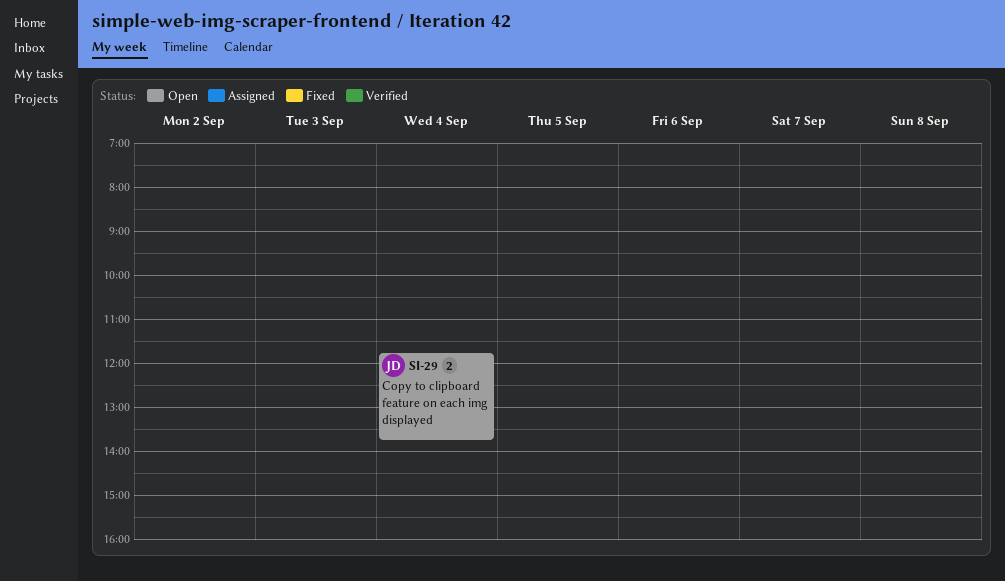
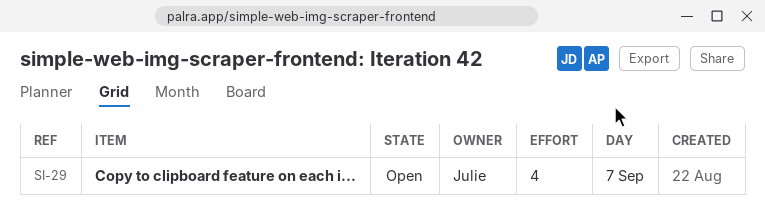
SI-29, estimate: 2 -> 4
SI-29, day: Sep 4 -> Sep 7

